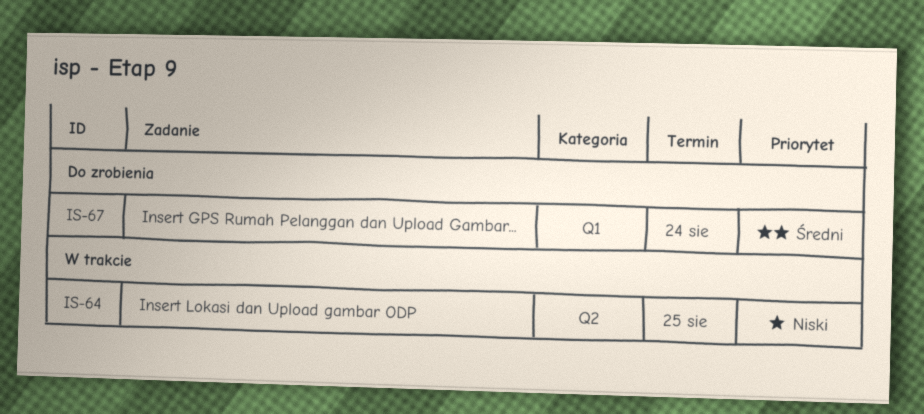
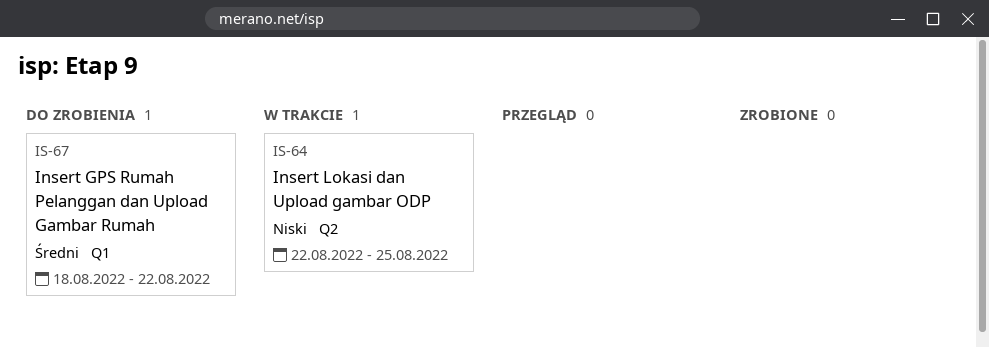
IS-67, due: Aug 24 -> Aug 22

